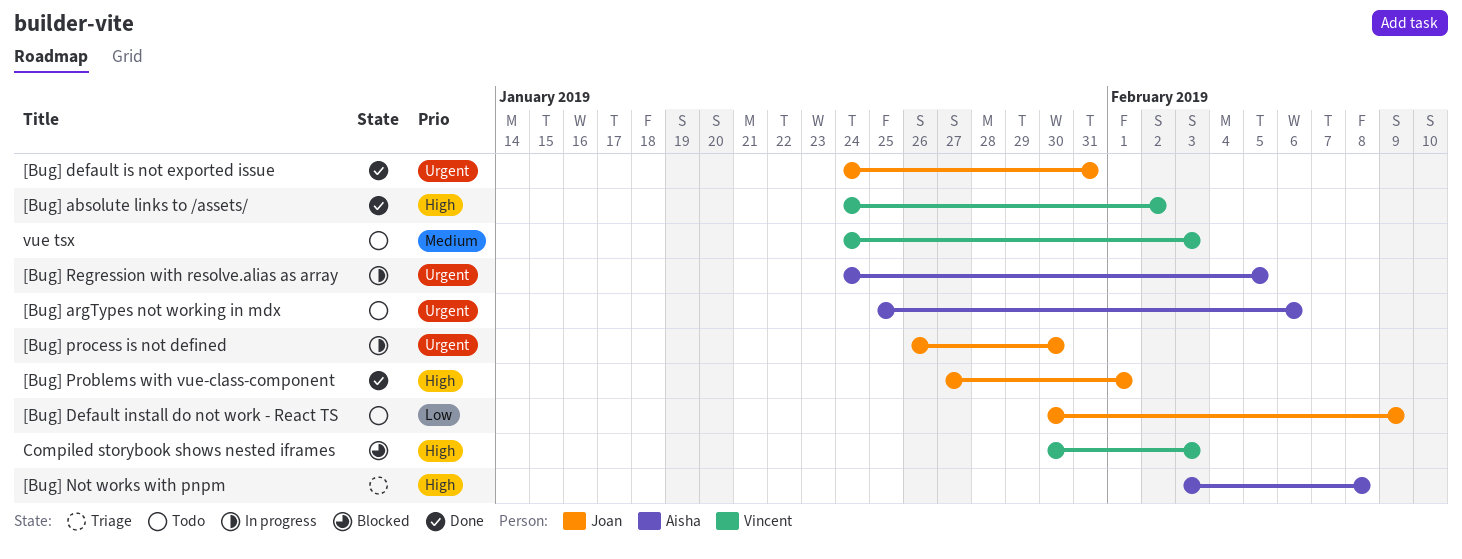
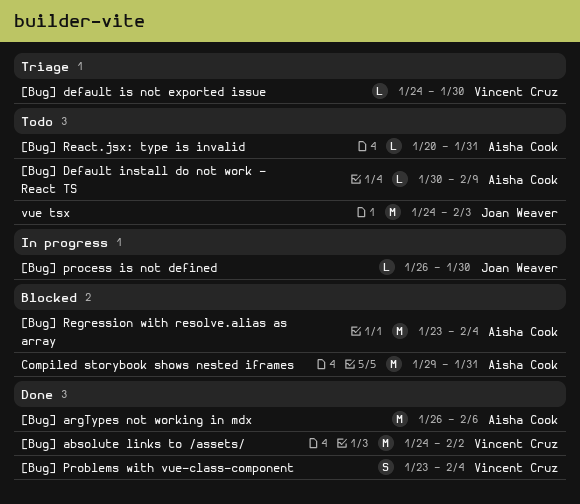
[Bug] argTypes not working in mdx, status: Todo -> Done
[Bug] argTypes not working in mdx, start: Jan 25 -> Jan 26
[Bug] Default install do not work - React TS, owner: Joan Weaver -> Aisha Cook
[Bug] default is not exported issue, status: Done -> Triage
[Bug] default is not exported issue, owner: Joan Weaver -> Vincent Cruz
[Bug] default is not exported issue, due: Jan 31 -> Jan 30
[Bug] Not works with pnpm: present -> none
[Bug] Problems with vue-class-component, owner: Joan Weaver -> Vincent Cruz
[Bug] Problems with vue-class-component, start: Jan 27 -> Jan 23
[Bug] Problems with vue-class-component, due: Feb 1 -> Feb 4
[Bug] React.jsx: type is invalid: none -> present
[Bug] Regression with resolve.alias as array, status: In progress -> Blocked
[Bug] Regression with resolve.alias as array, start: Jan 24 -> Jan 23
[Bug] Regression with resolve.alias as array, due: Feb 5 -> Feb 4
Compiled storybook shows nested iframes, owner: Vincent Cruz -> Aisha Cook
Compiled storybook shows nested iframes, start: Jan 30 -> Jan 29
Compiled storybook shows nested iframes, due: Feb 3 -> Jan 31
vue tsx, owner: Vincent Cruz -> Joan Weaver

